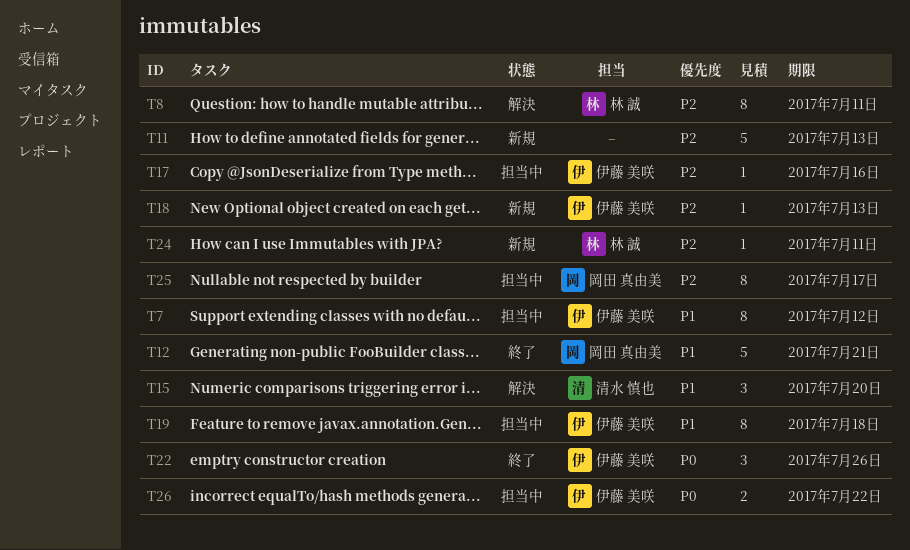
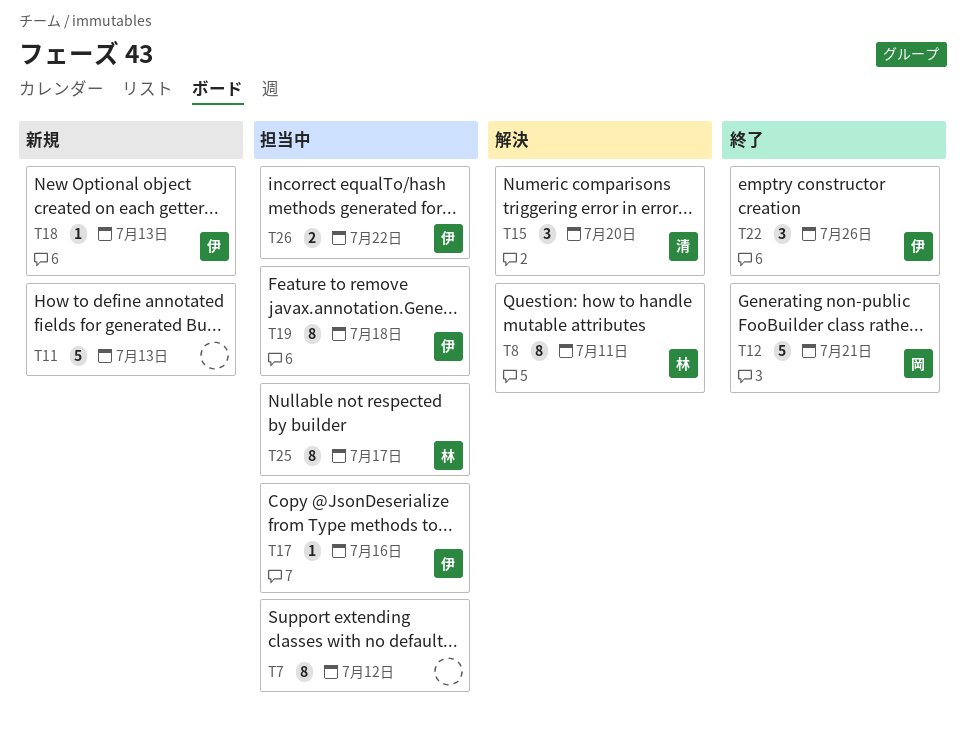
T7, owner: 伊藤 美咲 -> none
T24: present -> none
T25, owner: 岡田 真由美 -> 林 誠

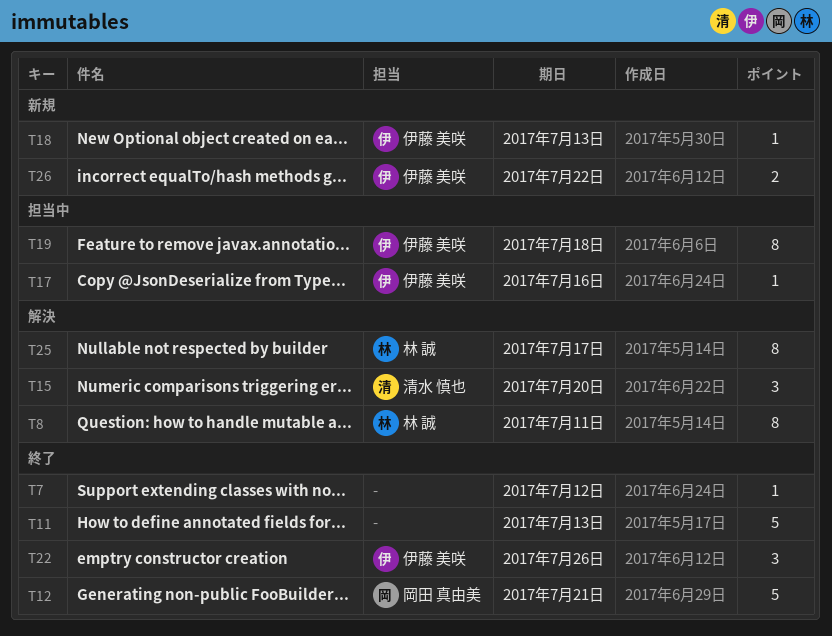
T7, status: 担当中 -> 終了
T7, estimate: 8 -> 1
T11, status: 新規 -> 終了
T25, status: 担当中 -> 解決
T26, status: 担当中 -> 新規

